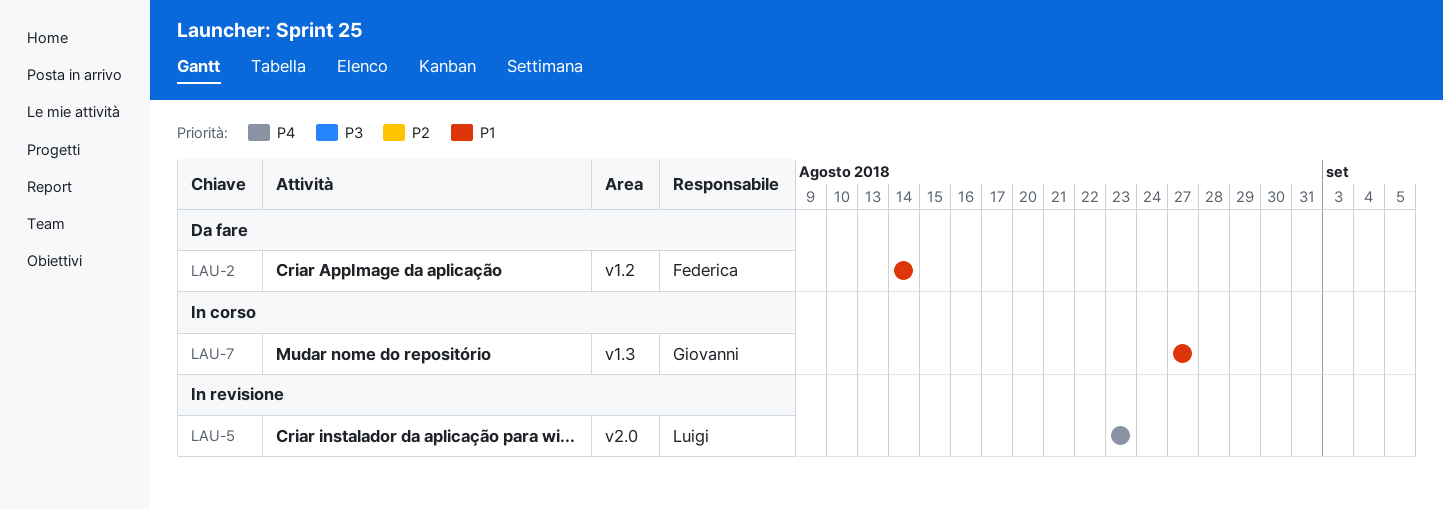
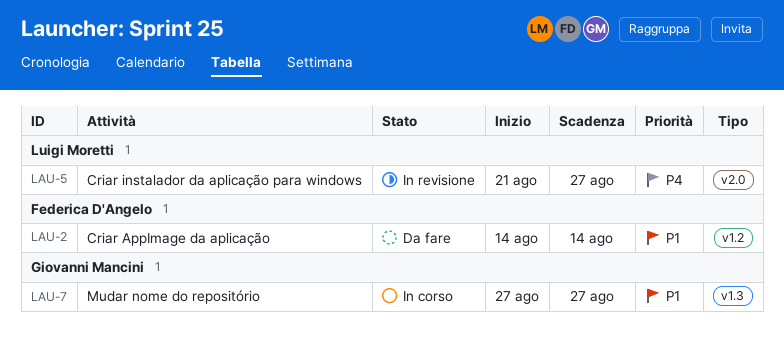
LAU-5, start: Aug 23 -> Aug 21
LAU-5, due: Aug 23 -> Aug 27

